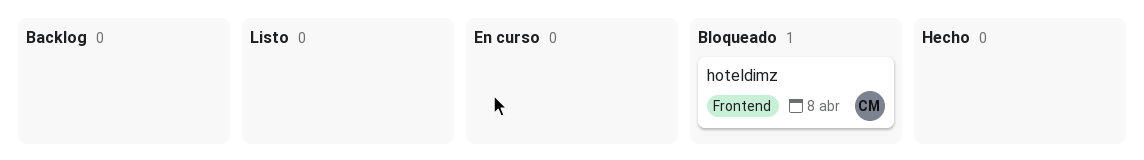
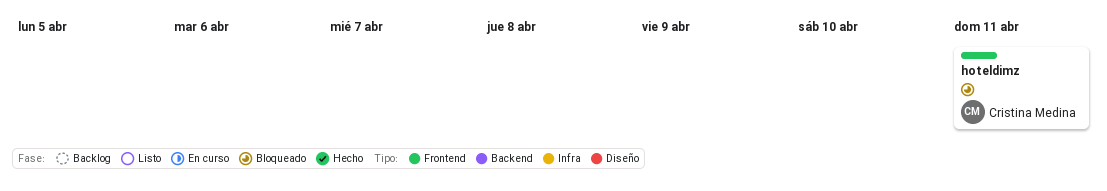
hoteldimz, due: Apr 8 -> Apr 11

